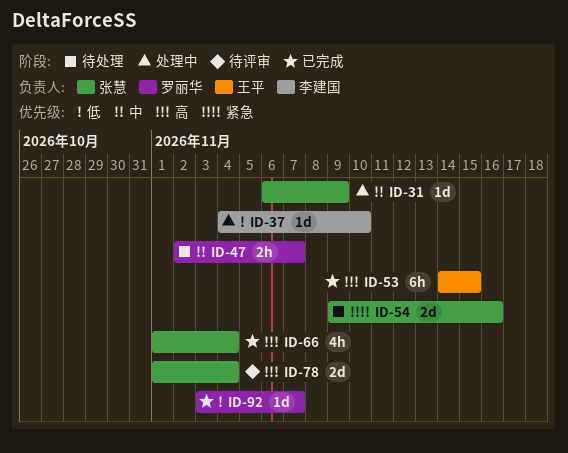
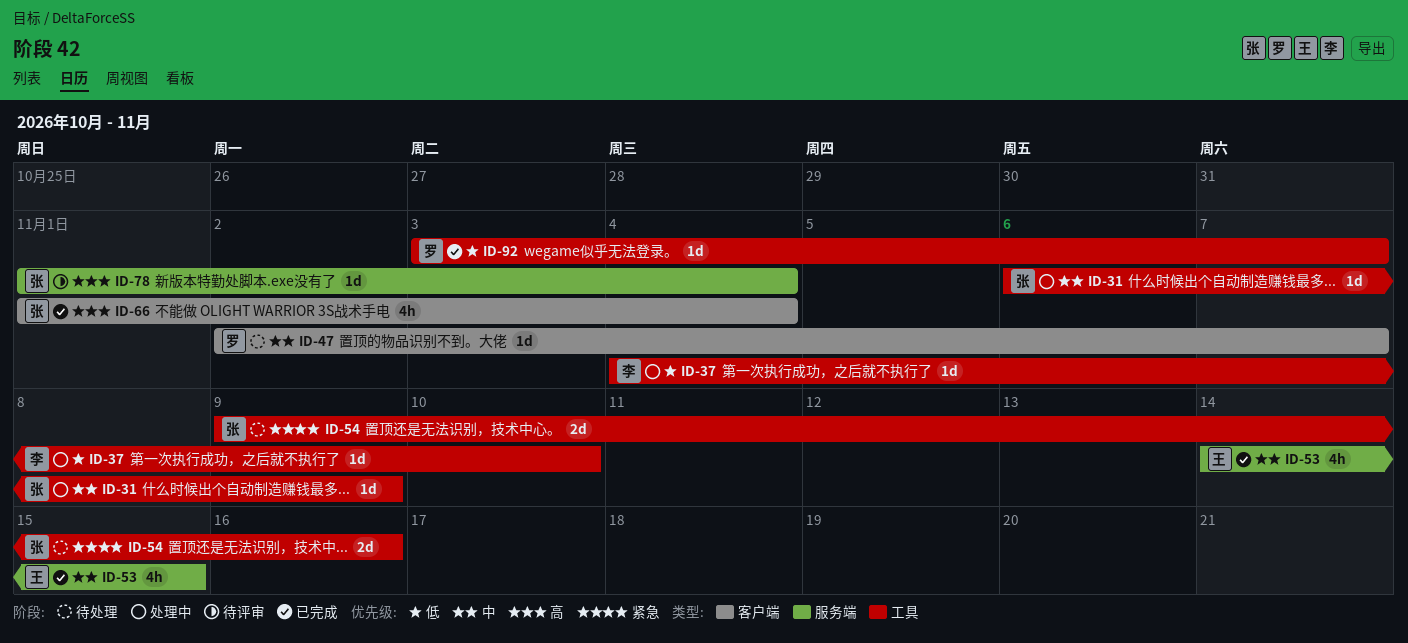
ID-47, estimate: 2h -> 1d
ID-53, priority: 高 -> 中
ID-53, estimate: 6h -> 4h
ID-78, estimate: 2d -> 1d

